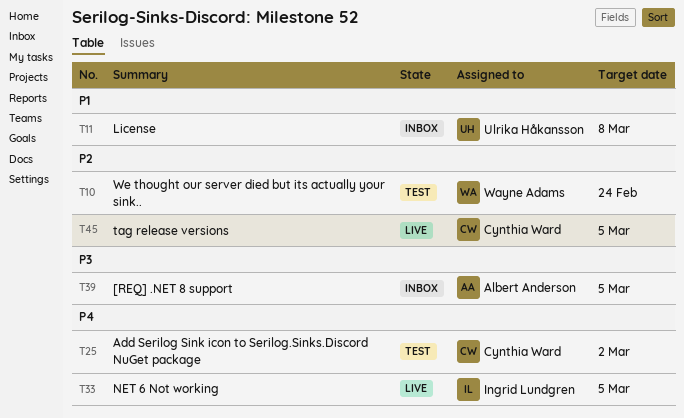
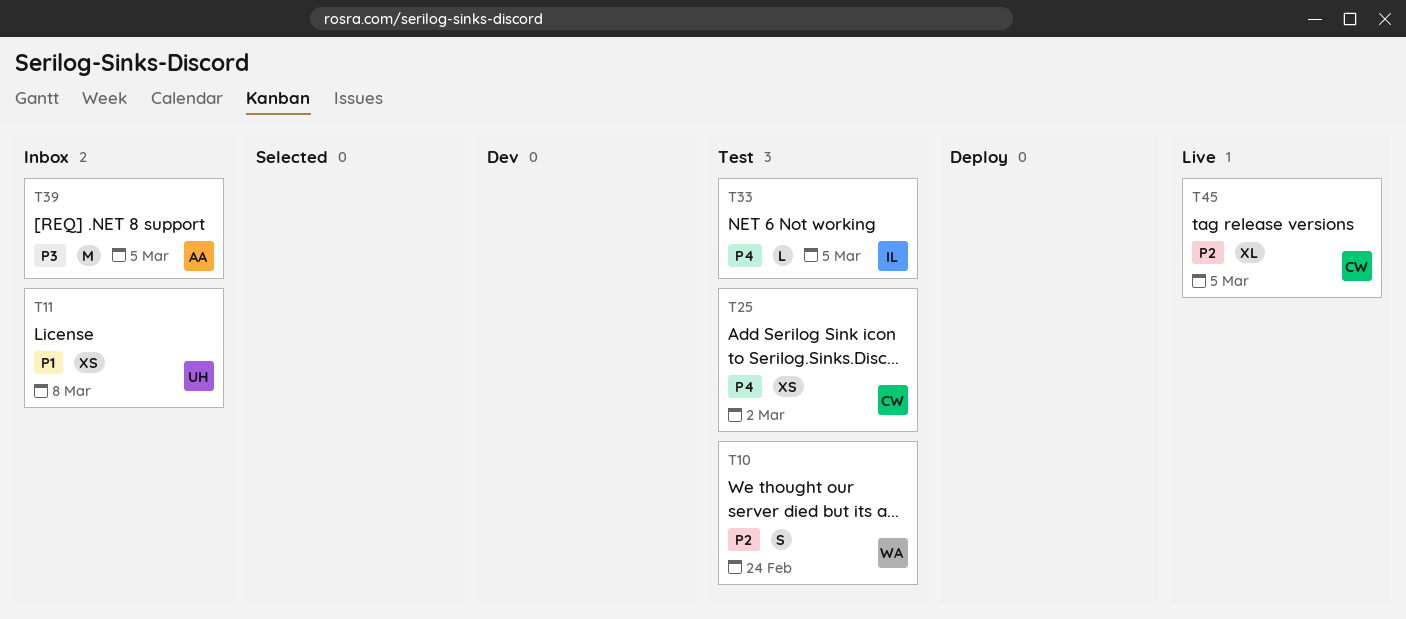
T33, status: Live -> Test

